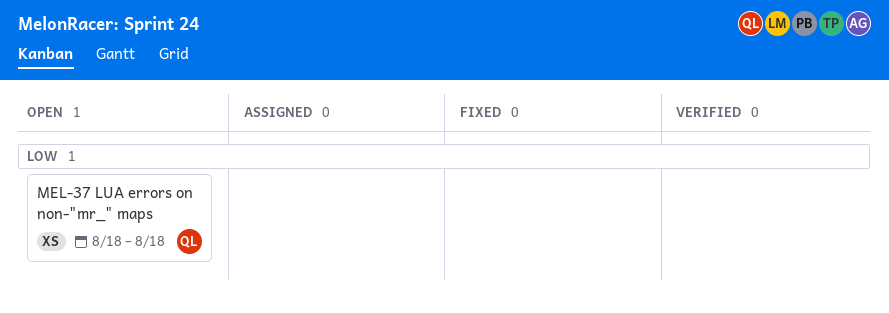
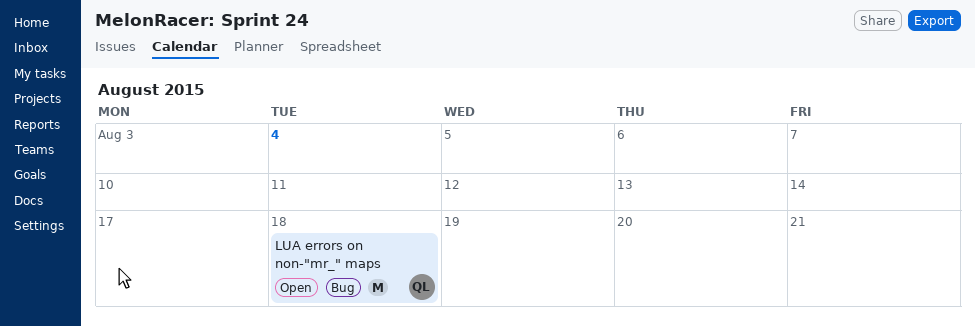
LUA errors on non-"mr_" maps, estimate: XS -> M

